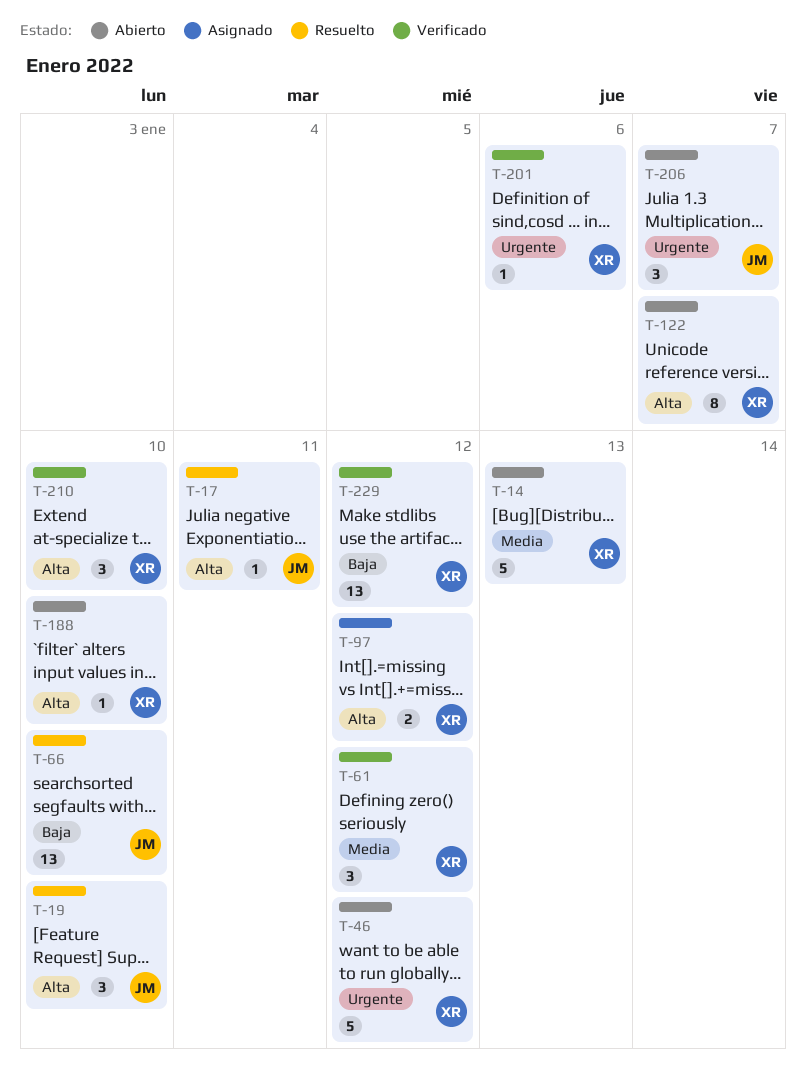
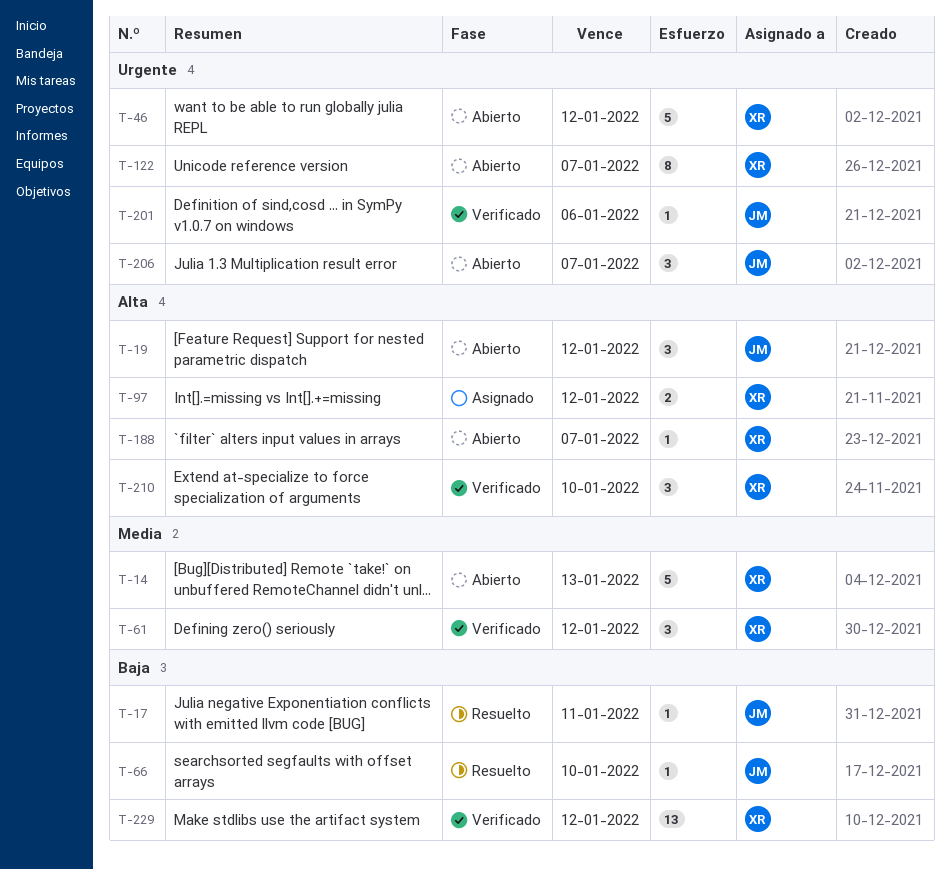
T-17, priority: Alta -> Baja
T-19, status: Resuelto -> Abierto
T-19, due: Jan 10 -> Jan 12
T-66, estimate: 13 -> 1
T-122, priority: Alta -> Urgente
T-188, due: Jan 10 -> Jan 7
T-201, owner: XR -> JM

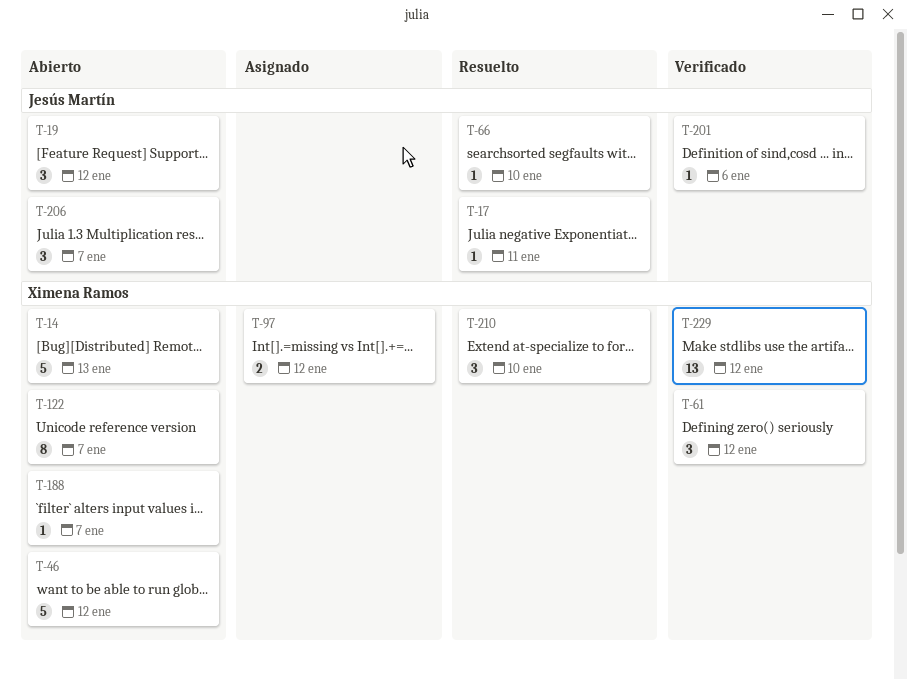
T-210, status: Verificado -> Resuelto

